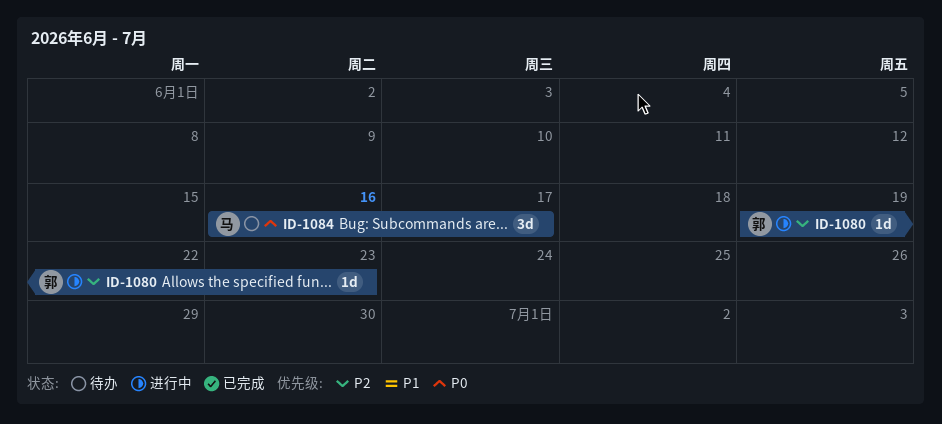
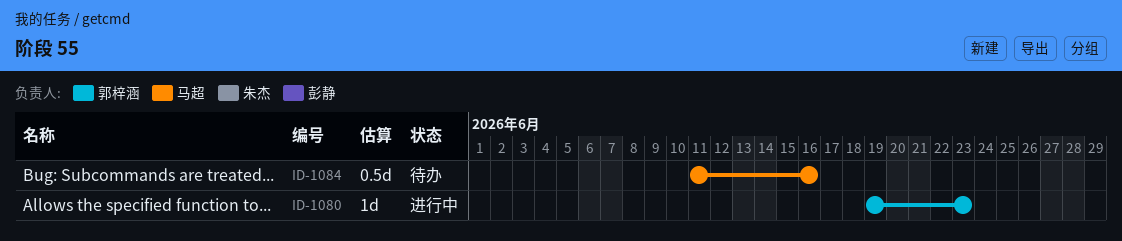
ID-1084, estimate: 3d -> 0.5d
ID-1084, start: Jun 16 -> Jun 11
ID-1084, due: Jun 17 -> Jun 16

